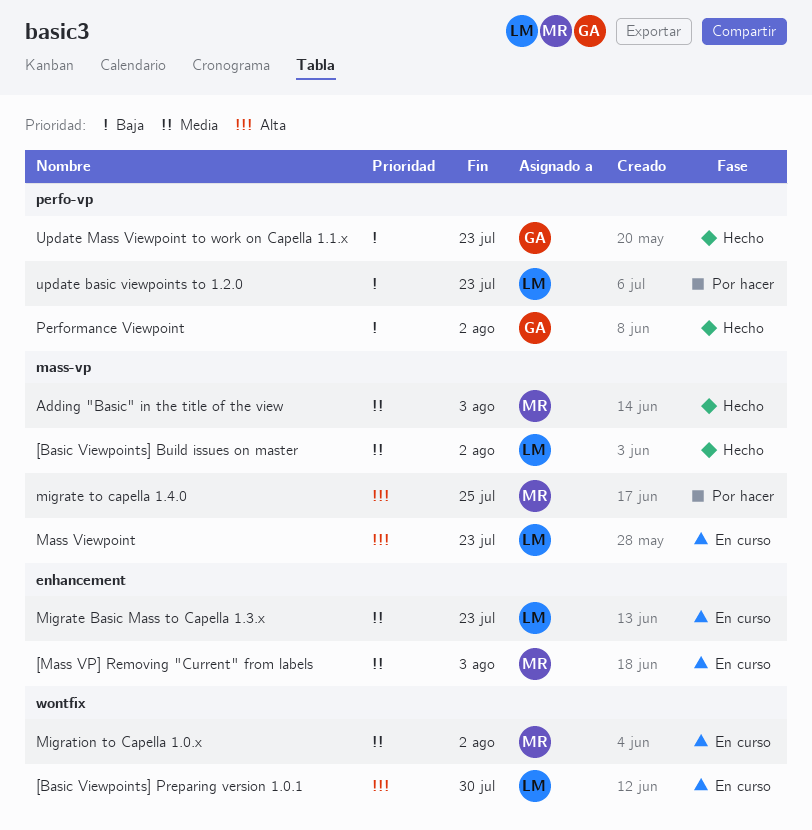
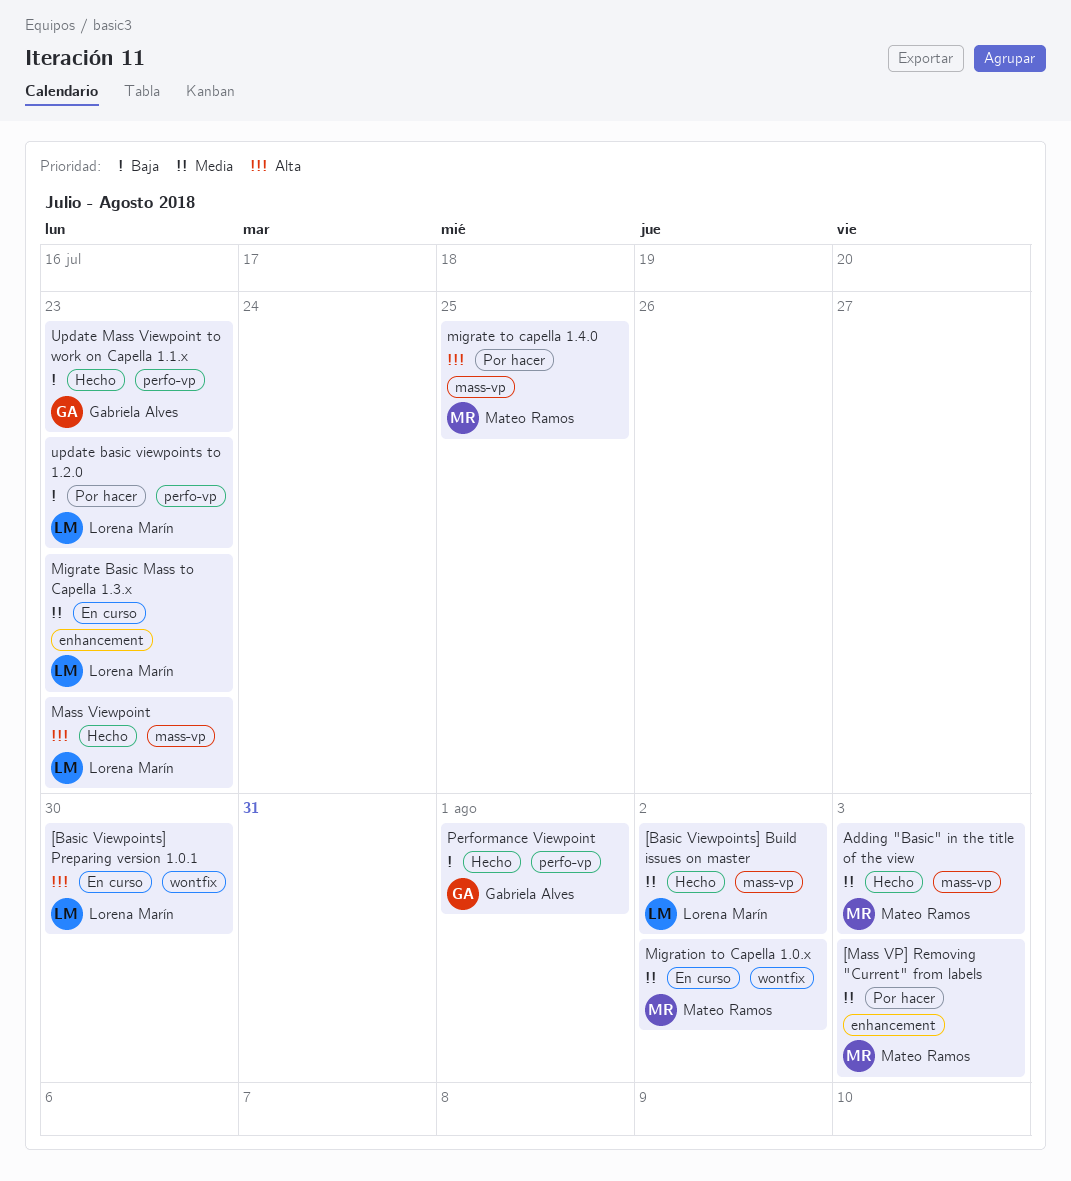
[Mass VP] Removing "Current" from labels, status: En curso -> Por hacer
Mass Viewpoint, status: En curso -> Hecho
Performance Viewpoint, due: Aug 2 -> Aug 1

